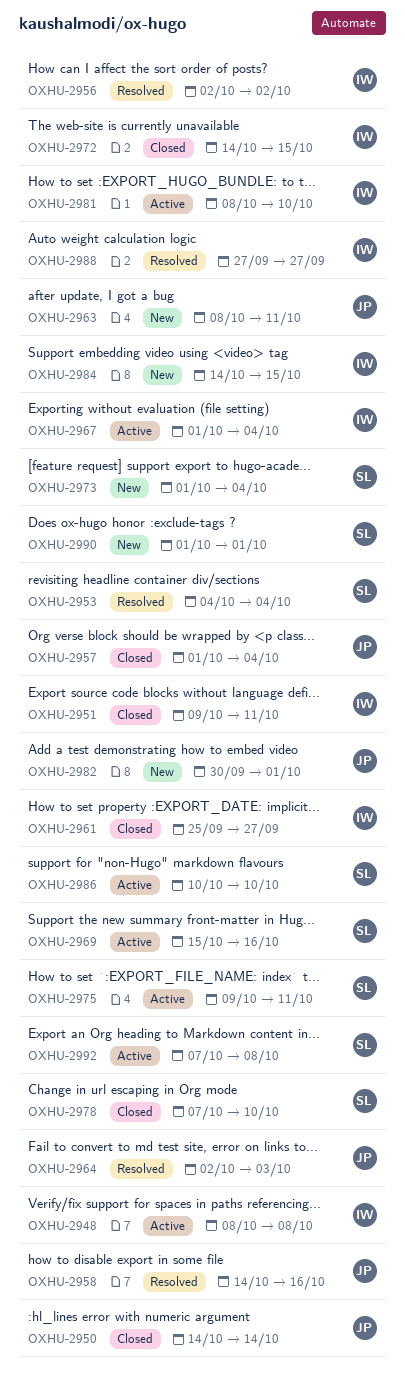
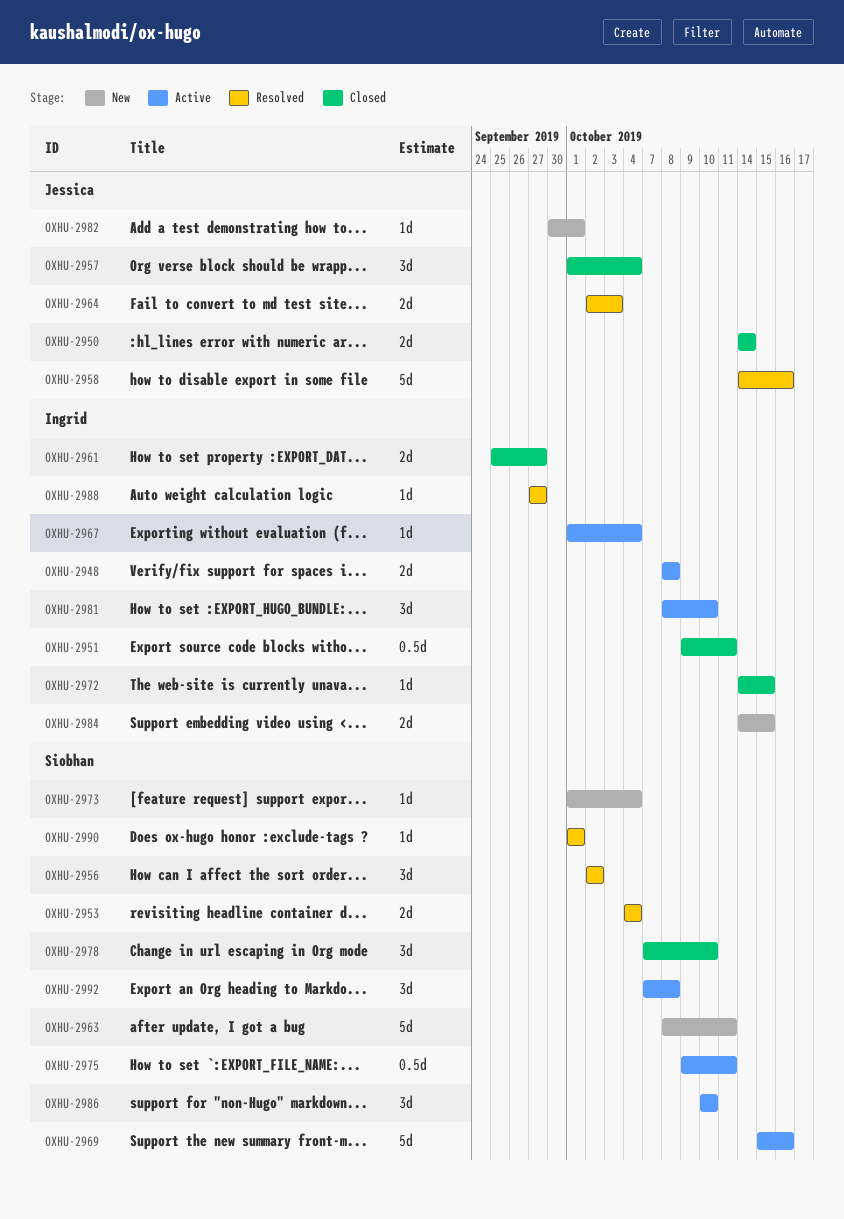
OXHU-2956, owner: Ingrid -> Siobhan
OXHU-2963, owner: Jessica -> Siobhan
OXHU-2990, status: New -> Resolved

